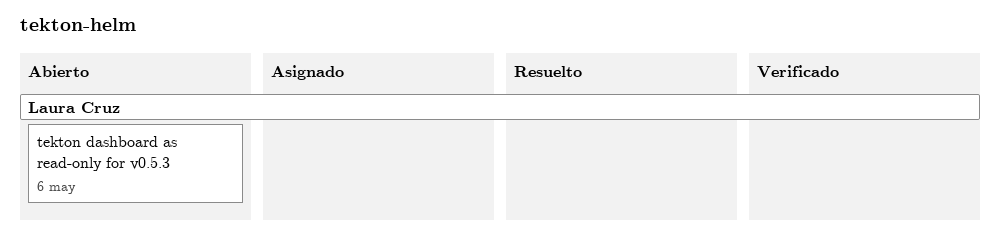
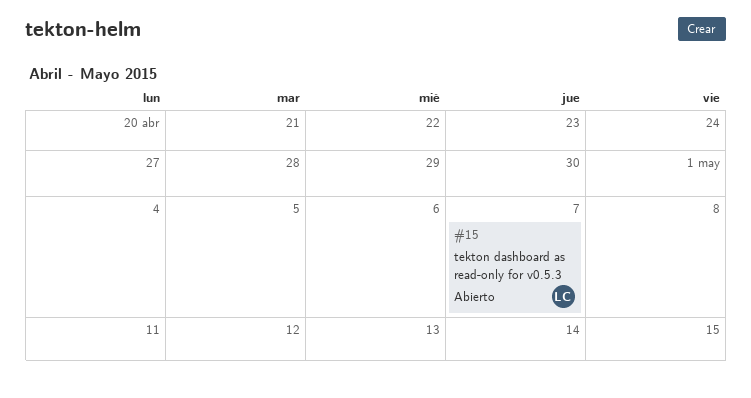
tekton dashboard as read-only for v0.5.3, due: May 6 -> May 7

